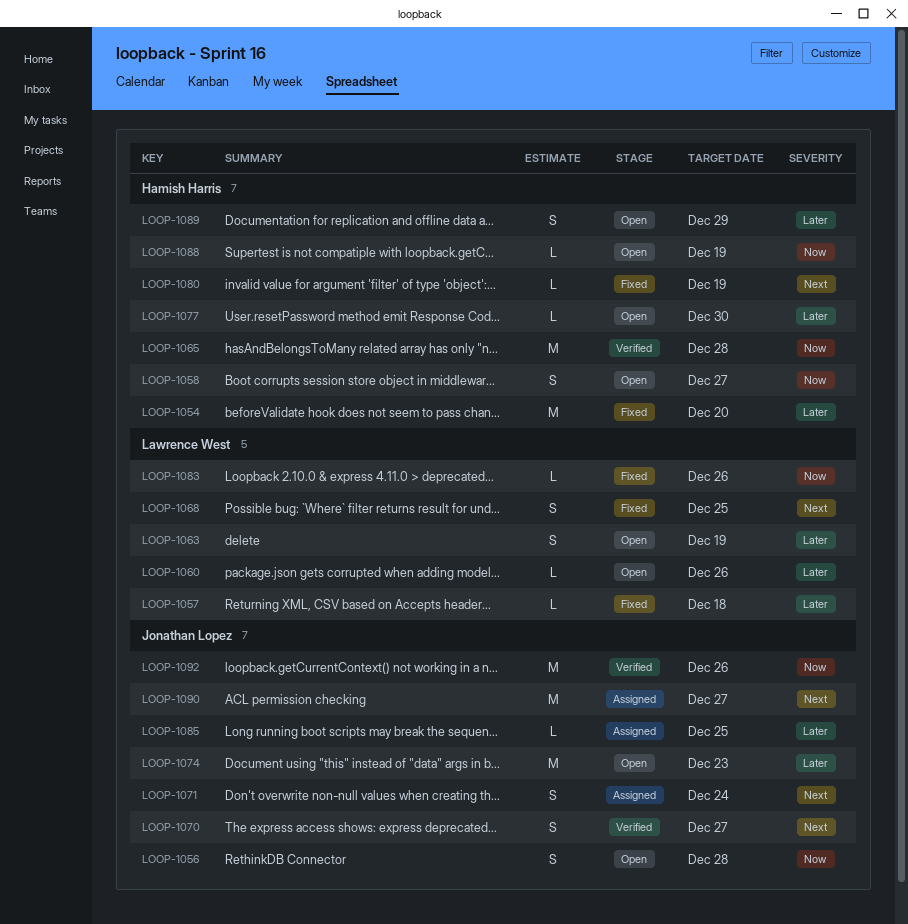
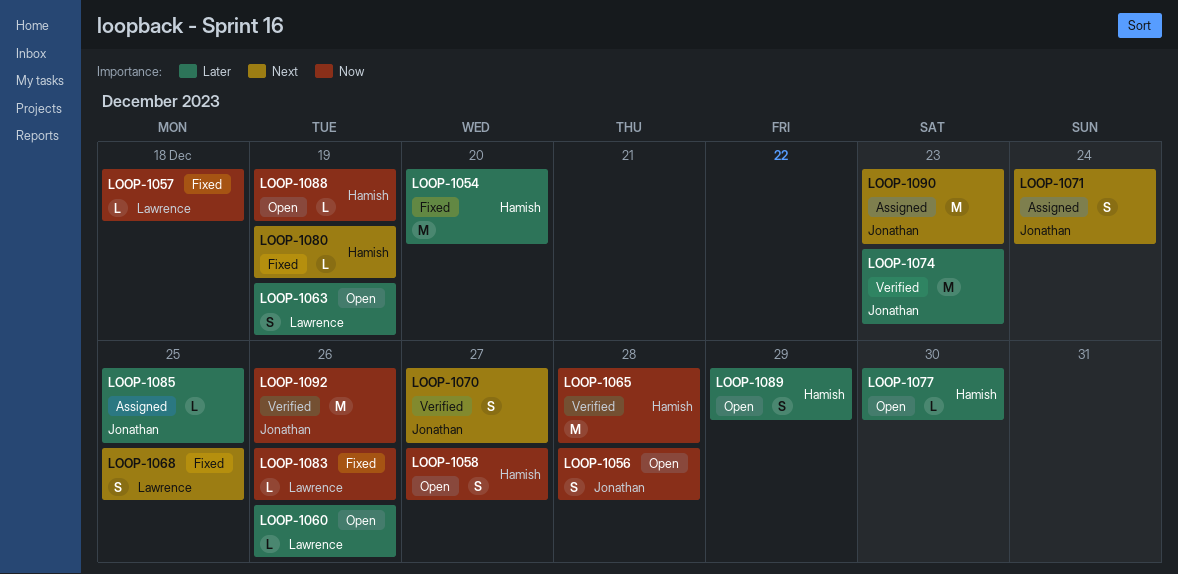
LOOP-1057, priority: Later -> Now
LOOP-1074, status: Open -> Verified
LOOP-1090, due: Dec 27 -> Dec 23

